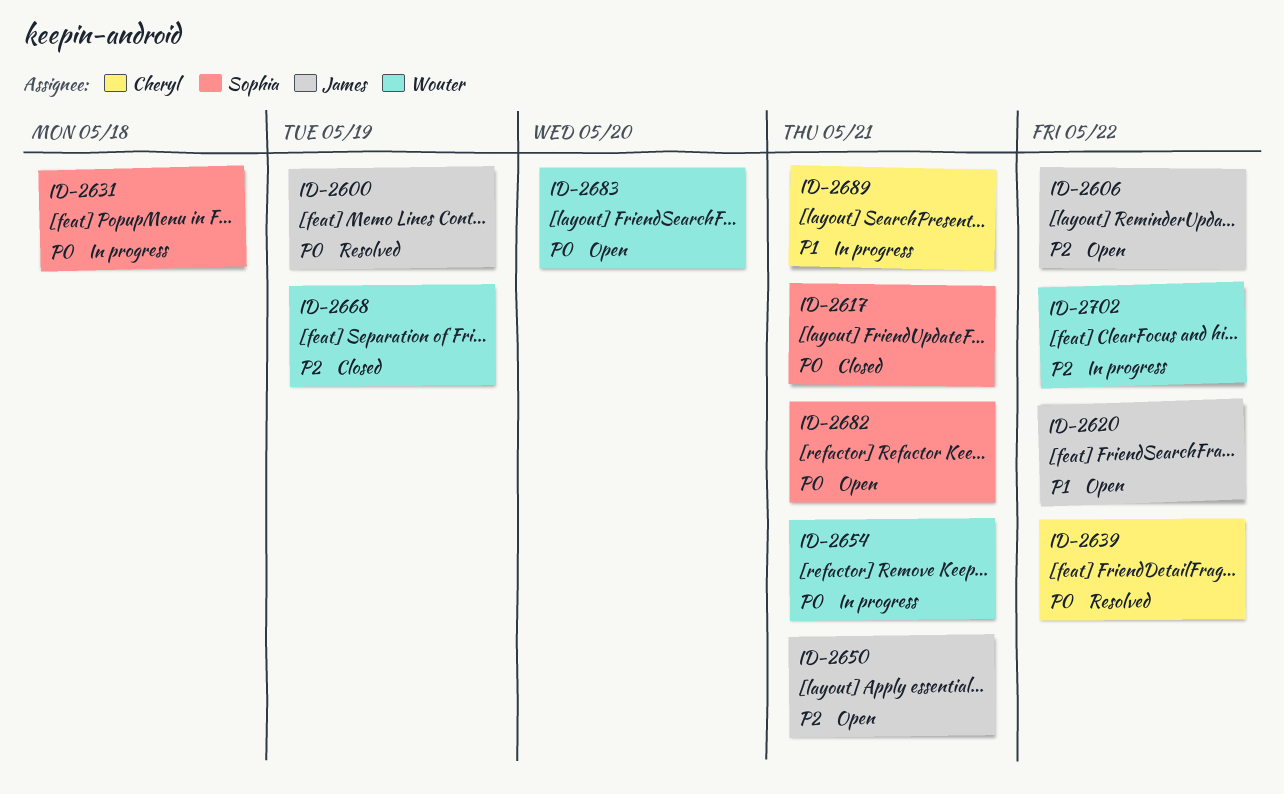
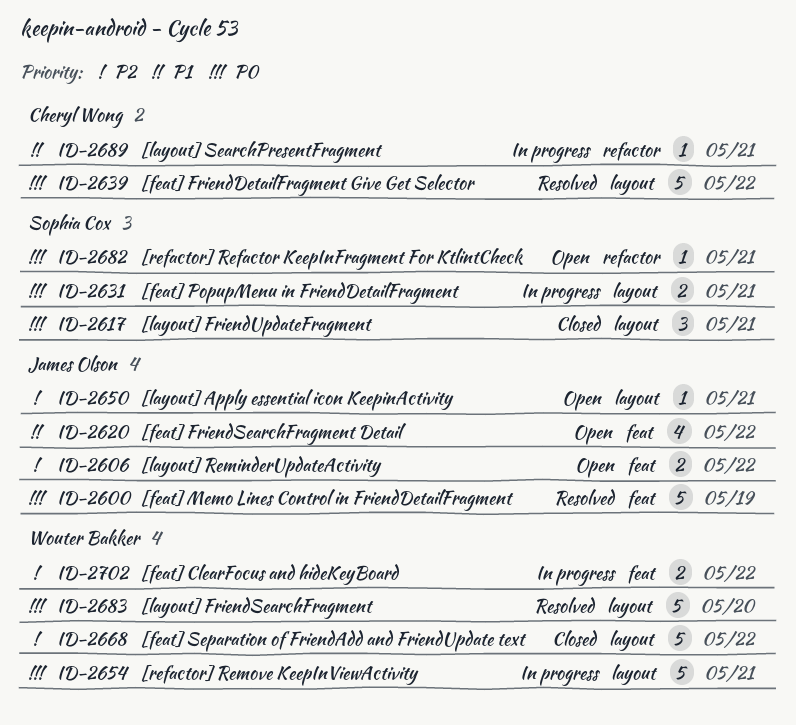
ID-2631, due: May 18 -> May 21
ID-2668, due: May 19 -> May 22
ID-2683, status: Open -> Resolved

